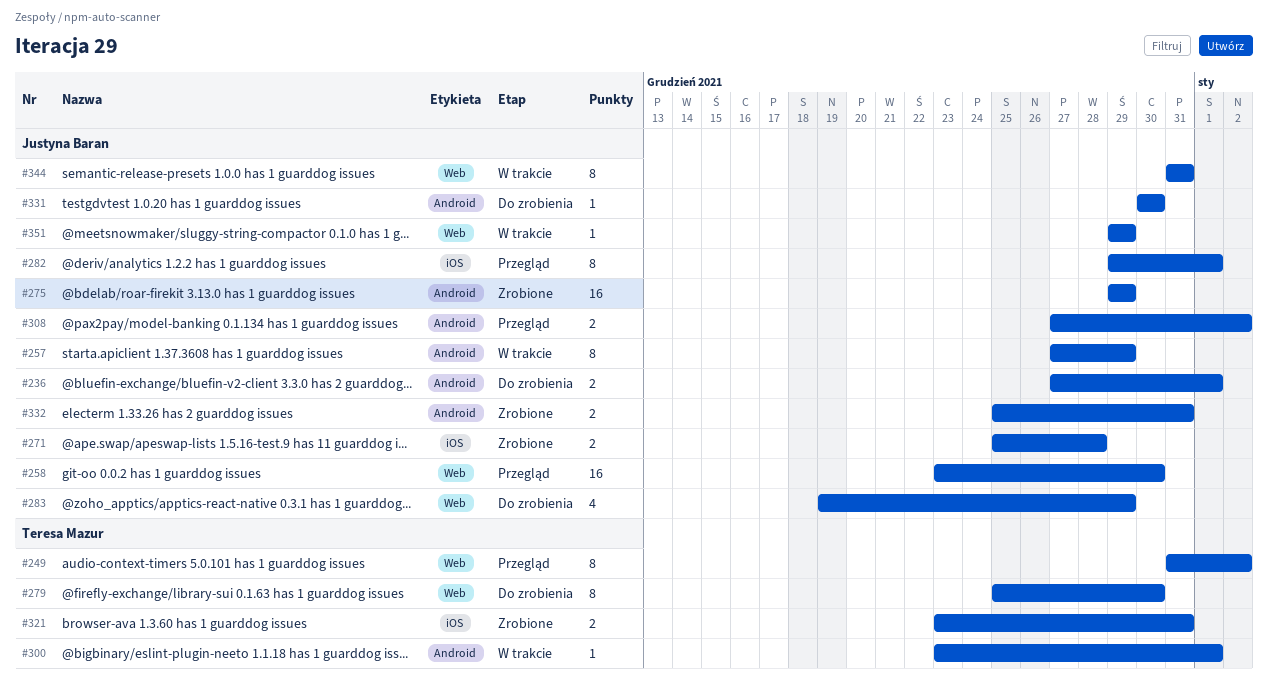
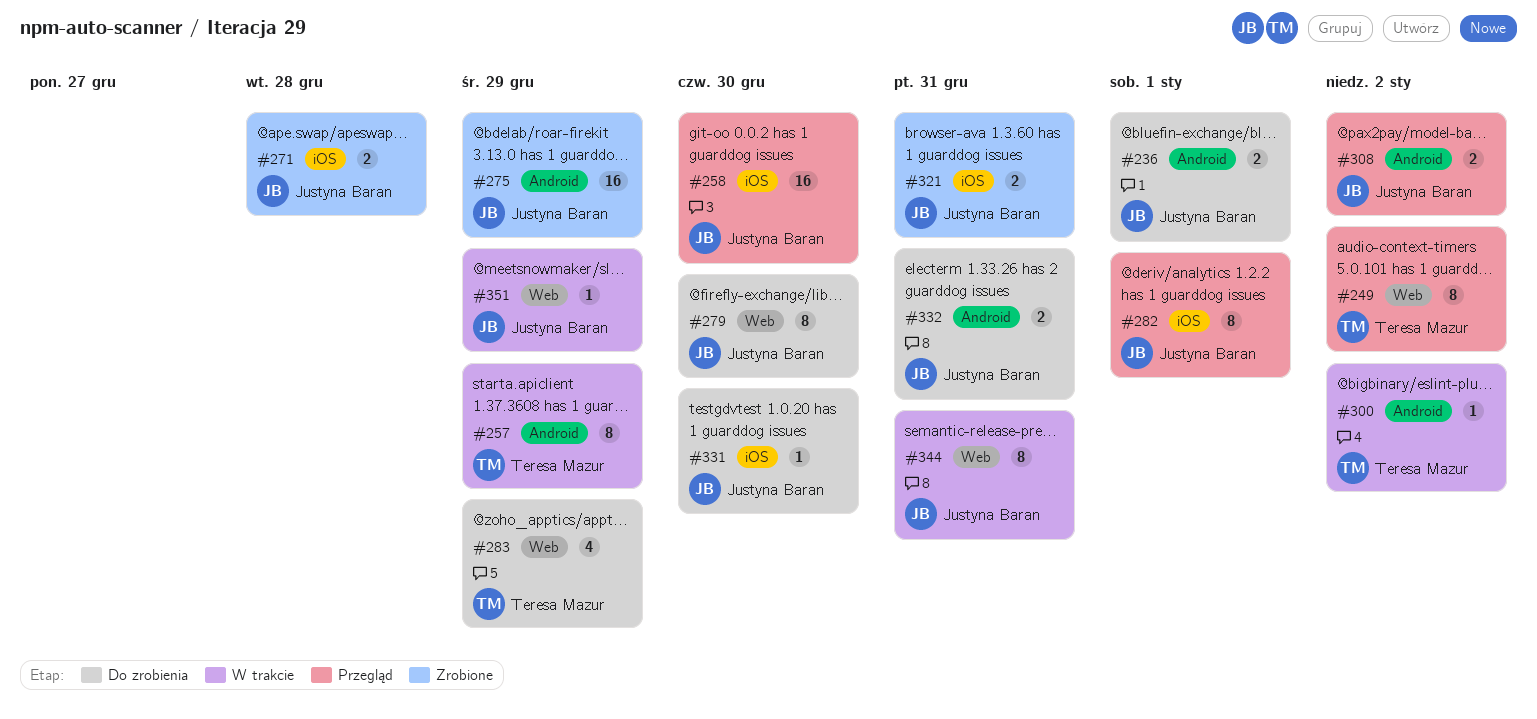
#257, owner: Justyna Baran -> Teresa Mazur
#258, label: Web -> iOS
#279, owner: Teresa Mazur -> Justyna Baran
#283, owner: Justyna Baran -> Teresa Mazur
#300, due: Jan 1 -> Jan 2
#321, owner: Teresa Mazur -> Justyna Baran
#331, label: Android -> iOS
#332, status: Zrobione -> Do zrobienia

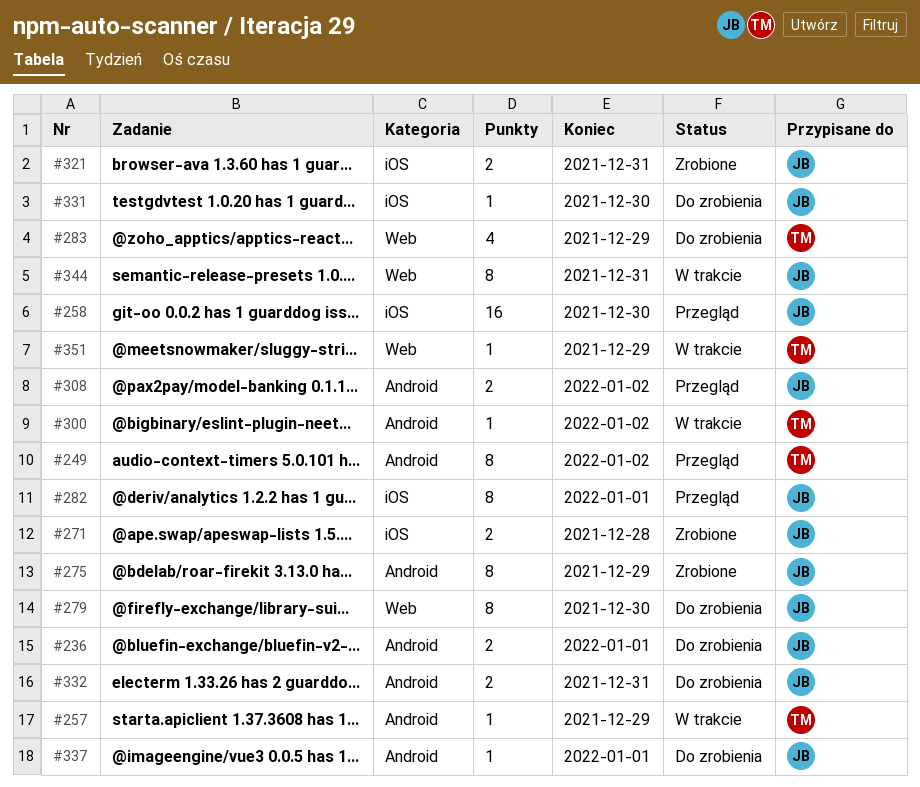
#249, label: Web -> Android
#257, estimate: 8 -> 1
#275, estimate: 16 -> 8
#337: none -> present
#351, owner: Justyna Baran -> Teresa Mazur

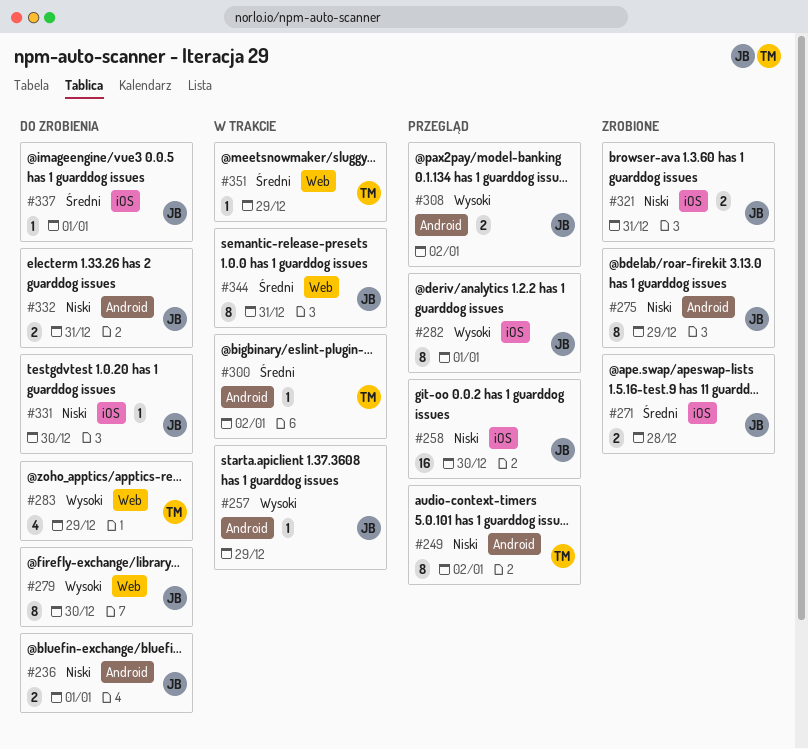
#257, owner: TM -> JB
#337, label: Android -> iOS

